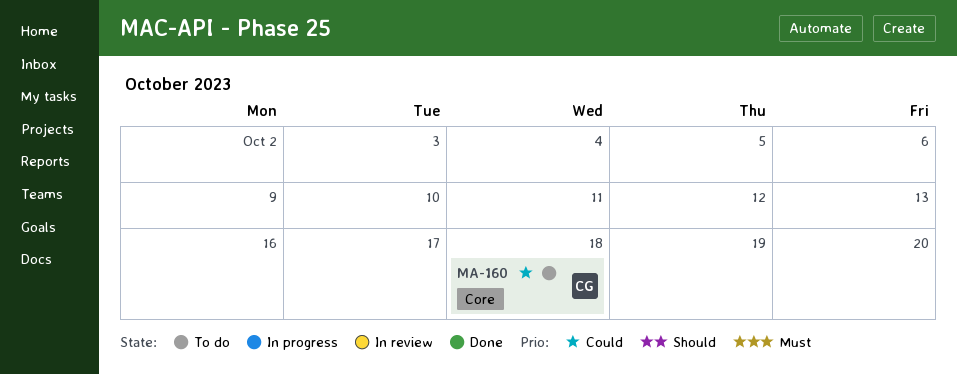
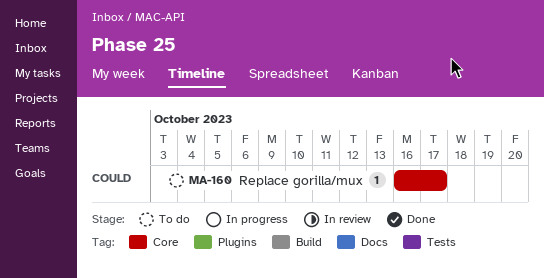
MA-160, due: Oct 18 -> Oct 17

